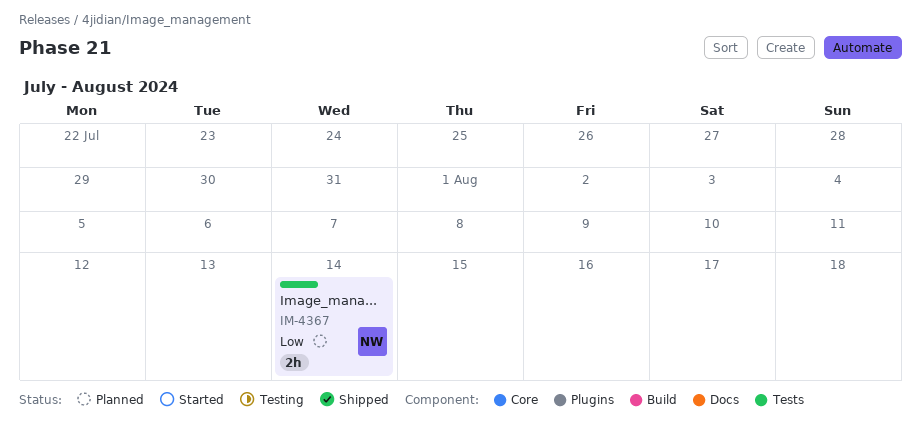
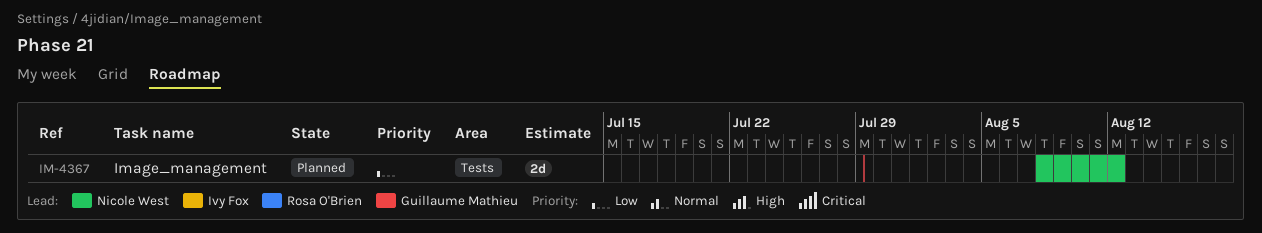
IM-4367, estimate: 2h -> 2d
IM-4367, due: Aug 14 -> Aug 12

